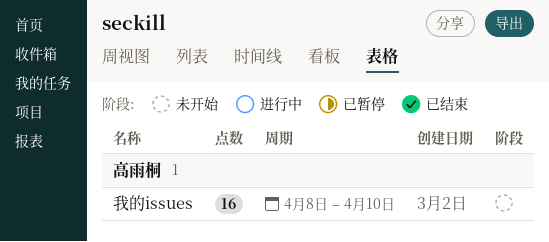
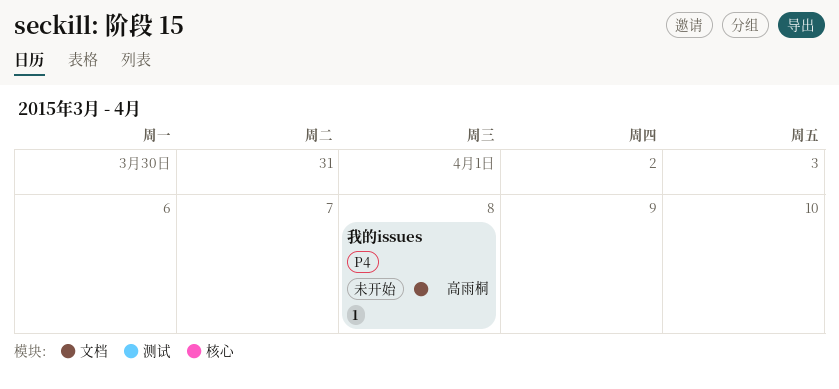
我的issues, estimate: 16 -> 1
我的issues, due: Apr 10 -> Apr 8

